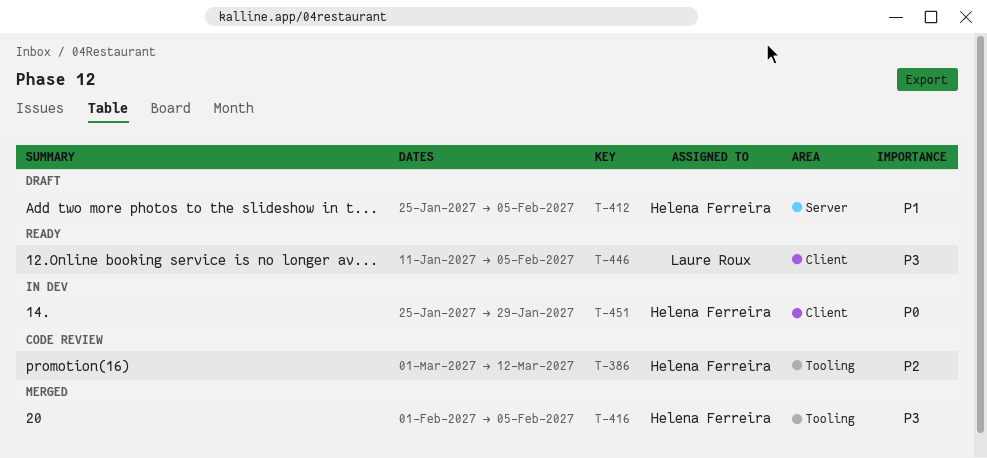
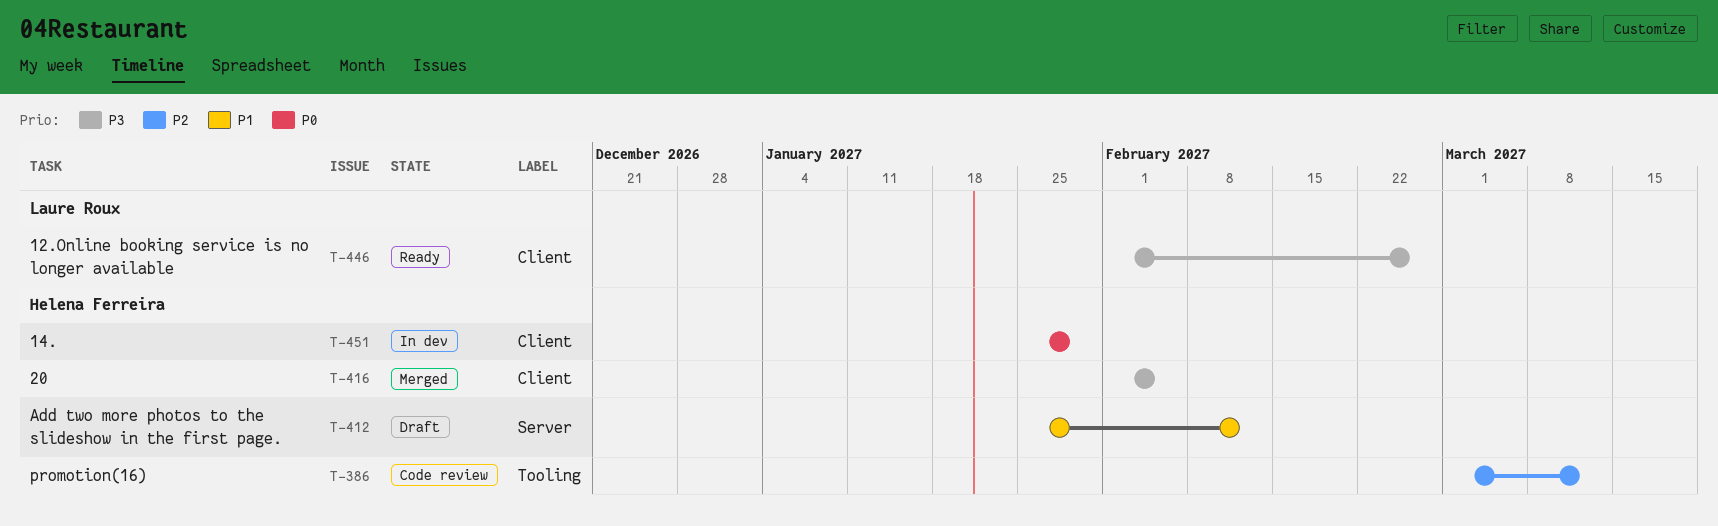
T-412, due: Feb 5 -> Feb 12
T-416, label: Tooling -> Client
T-446, start: Jan 11 -> Feb 1
T-446, due: Feb 5 -> Feb 26

